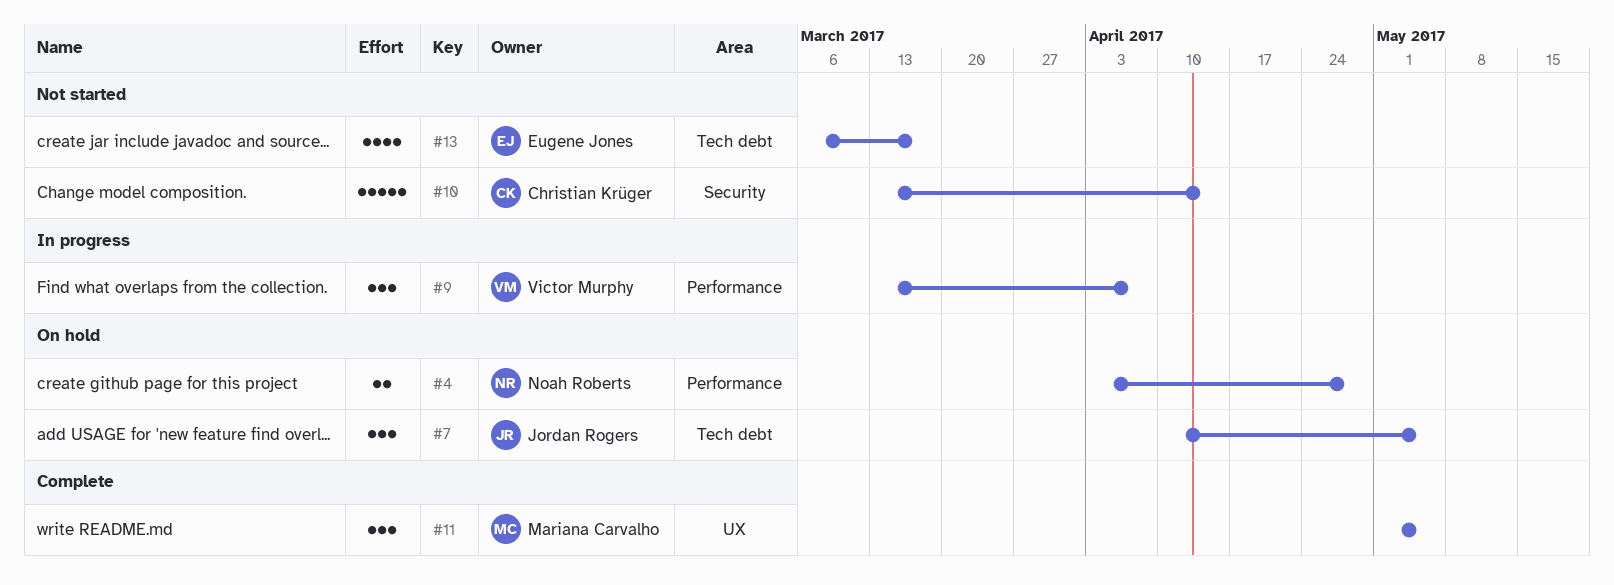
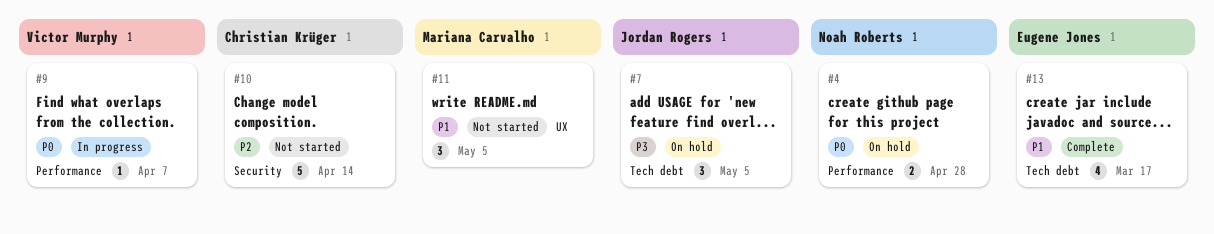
#9, estimate: 3 -> 1
#11, status: Complete -> Not started
#13, status: Not started -> Complete

